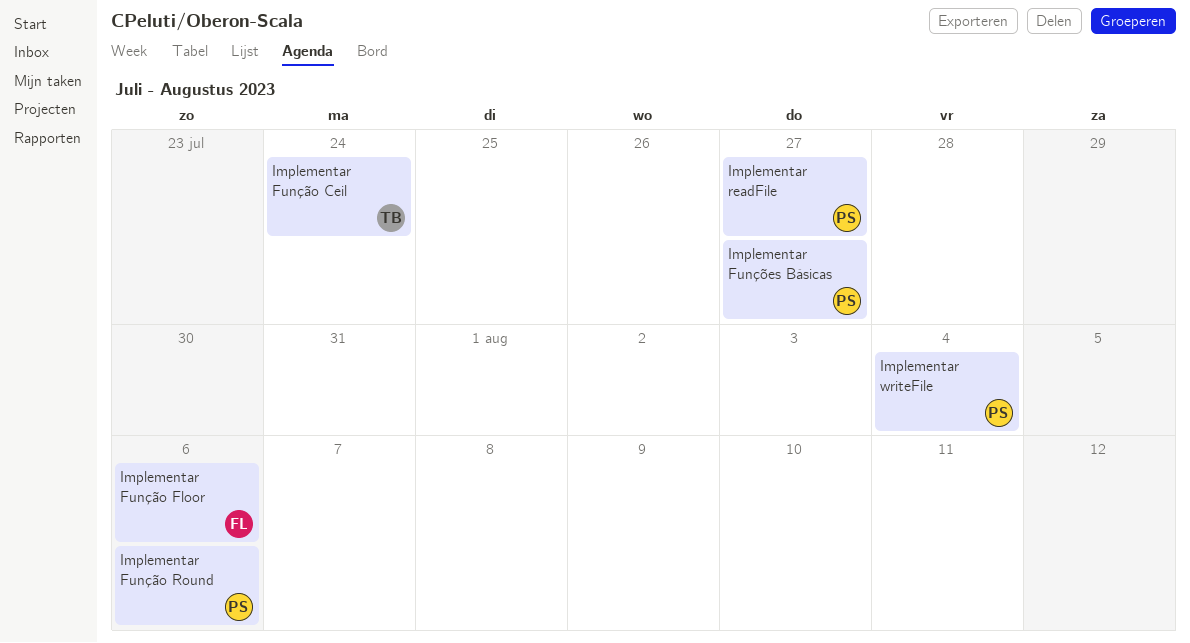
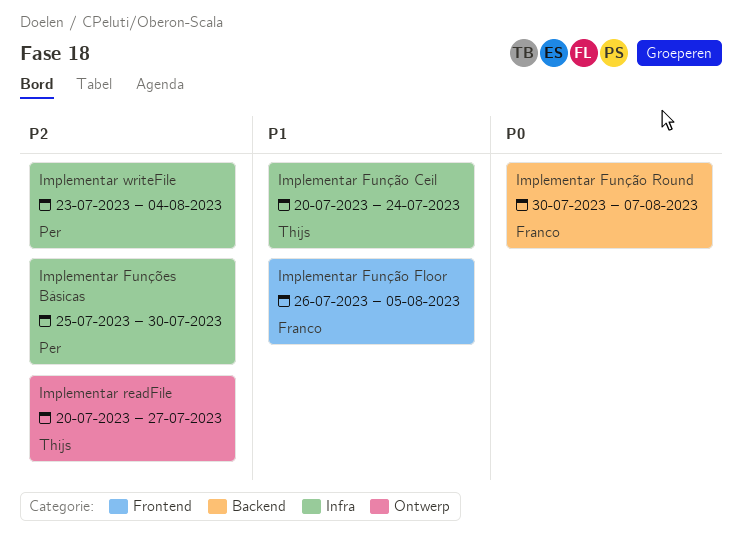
Implementar Função Floor, due: Aug 6 -> Aug 5
Implementar Função Round, owner: Per -> Franco
Implementar Função Round, due: Aug 6 -> Aug 7
Implementar Funções Básicas, due: Jul 27 -> Jul 30
Implementar readFile, owner: Per -> Thijs

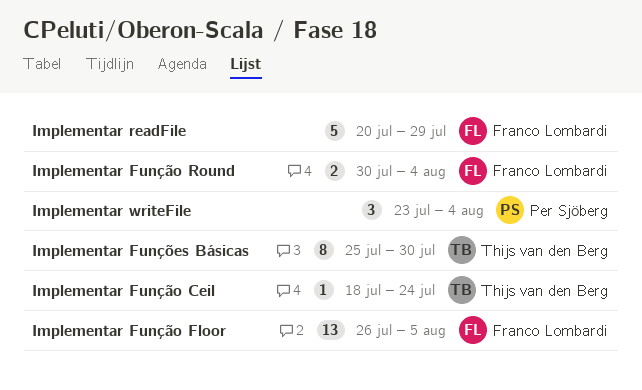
Implementar Função Ceil, start: Jul 20 -> Jul 18
Implementar Função Round, due: Aug 7 -> Aug 4
Implementar Funções Básicas, owner: Per Sjöberg -> Thijs van den Berg
Implementar readFile, owner: Thijs van den Berg -> Franco Lombardi
Implementar readFile, due: Jul 27 -> Jul 29

